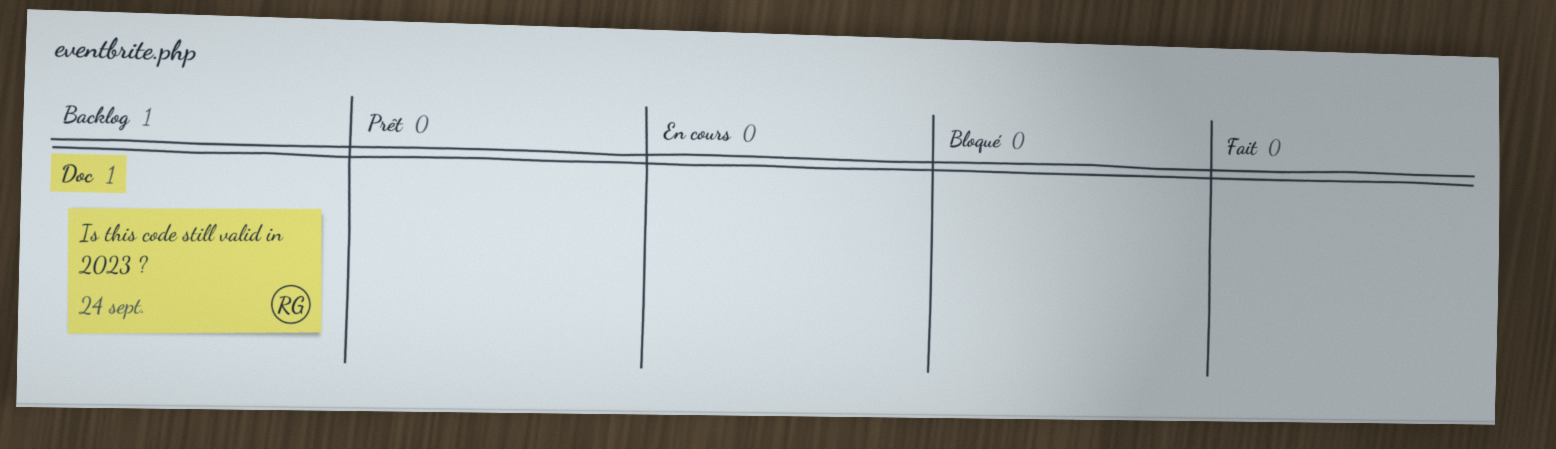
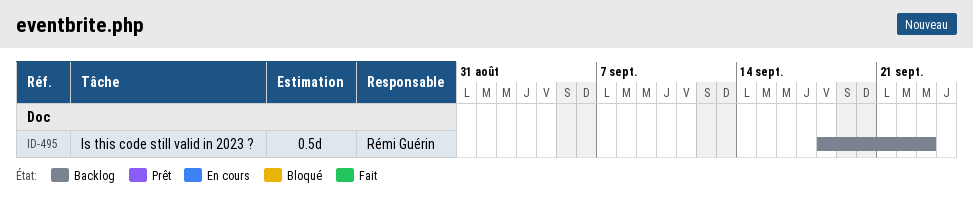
Is this code still valid in 2023 ?, due: Sep 24 -> Sep 23

